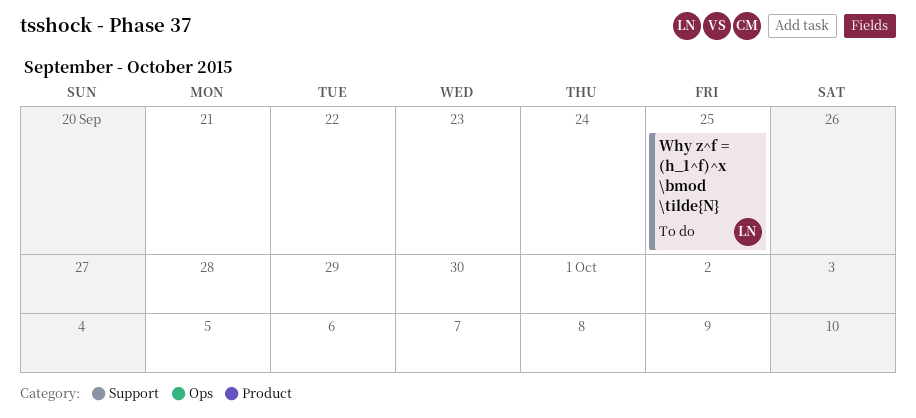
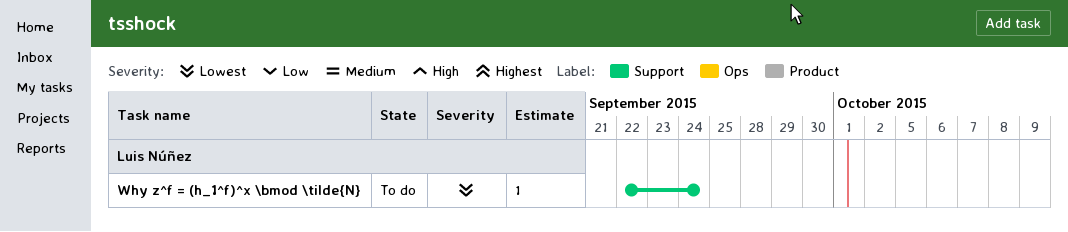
Why z^f = (h_1^f)^x \bmod \tilde{N}, due: Sep 25 -> Sep 24

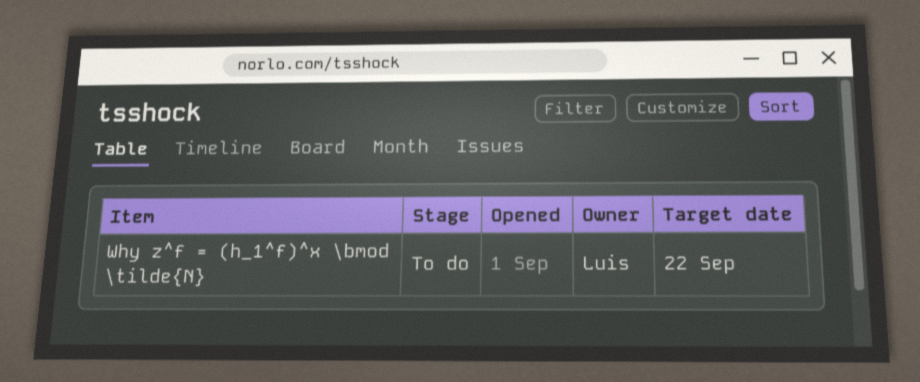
Why z^f = (h_1^f)^x \bmod \tilde{N}, due: Sep 24 -> Sep 22

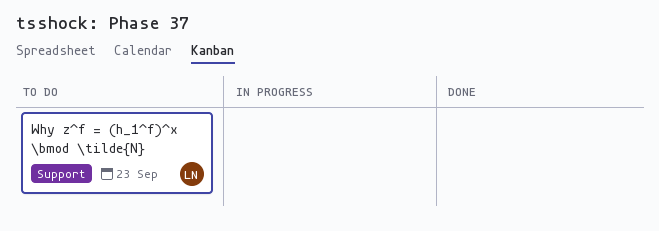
Why z^f = (h_1^f)^x \bmod \tilde{N}, due: Sep 22 -> Sep 23

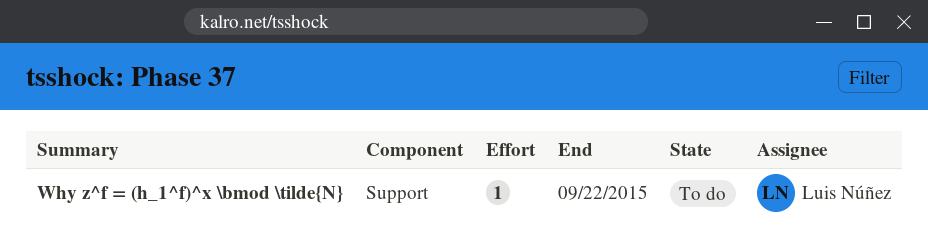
Why z^f = (h_1^f)^x \bmod \tilde{N}, due: Sep 23 -> Sep 22

